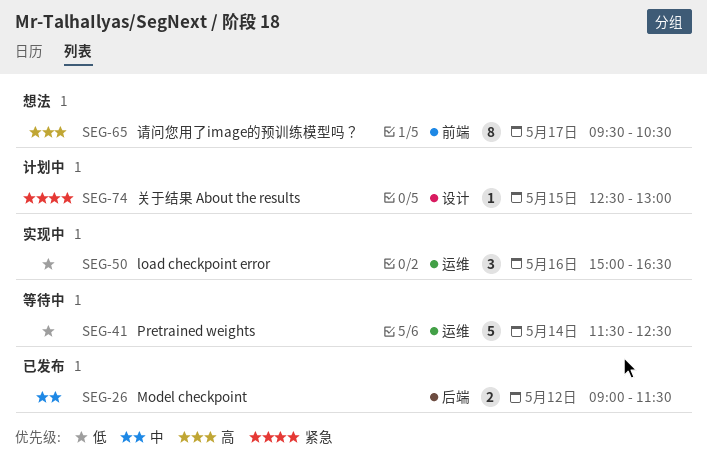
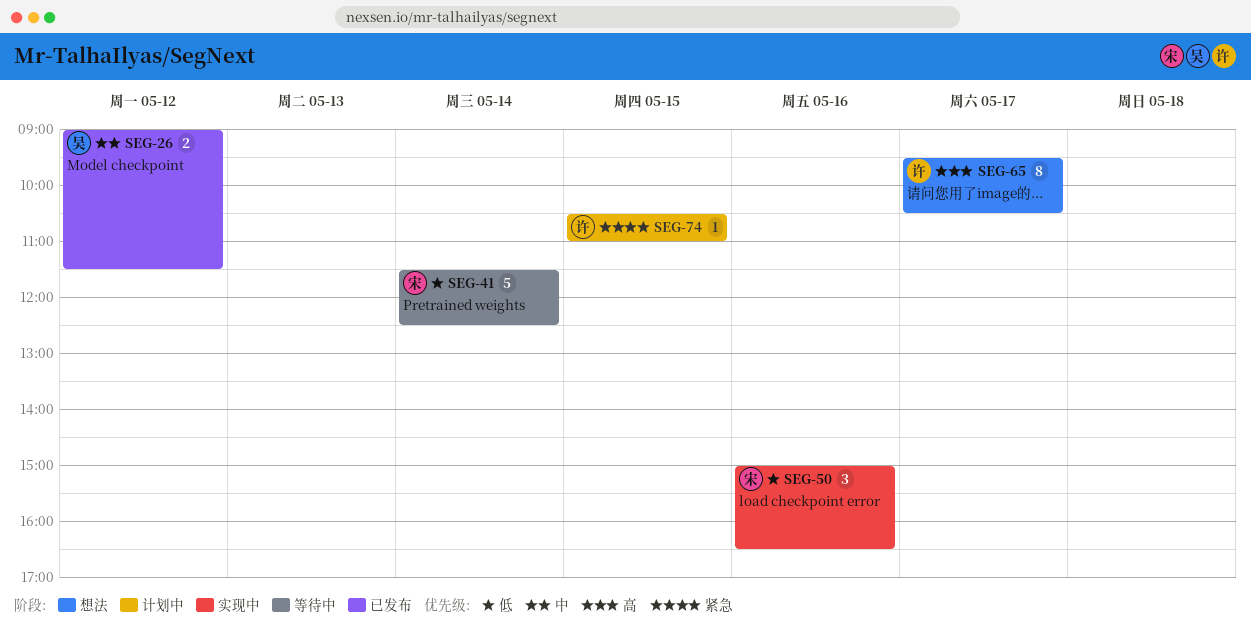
SEG-74, begins: 12:30 -> 10:30
SEG-74, ends: 13:00 -> 11:00

